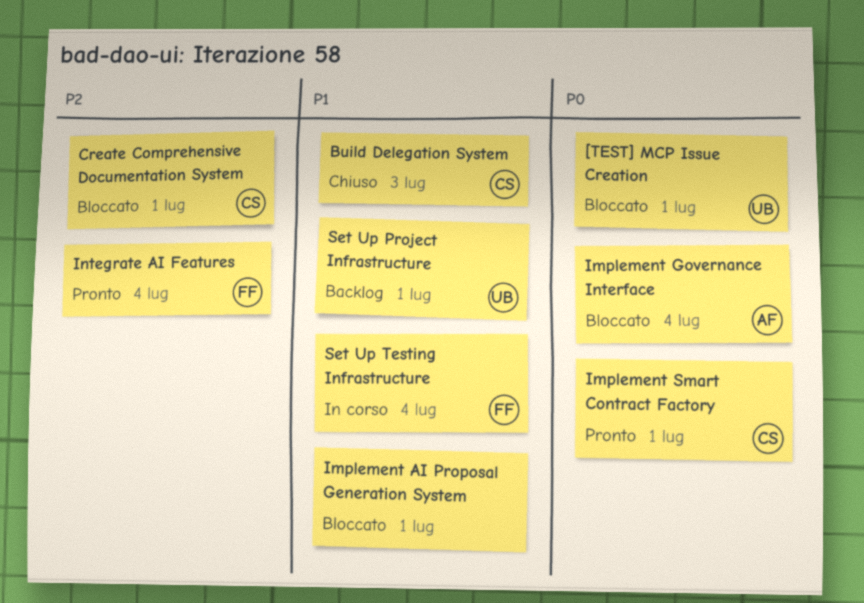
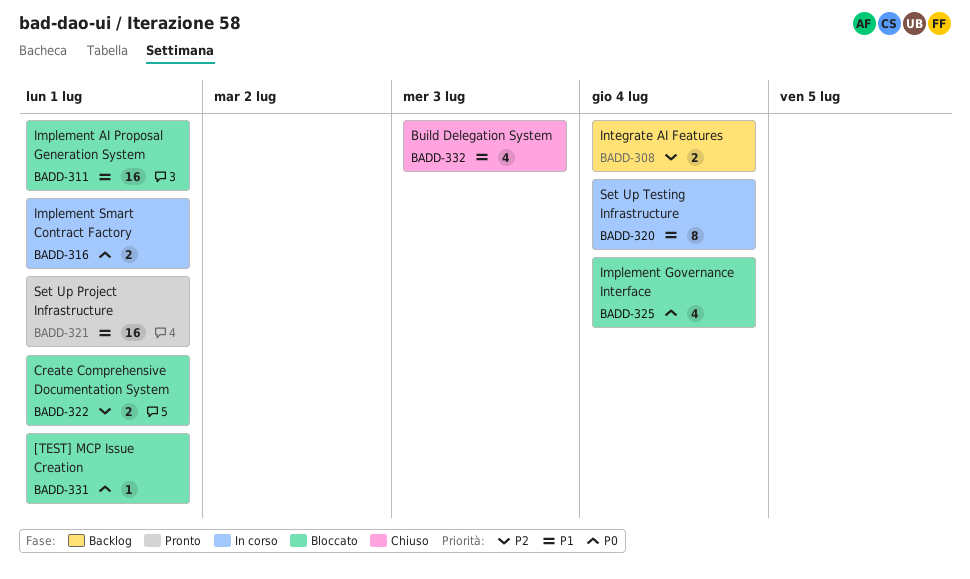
Implement Smart Contract Factory, status: Pronto -> In corso
Integrate AI Features, status: Pronto -> Backlog
Set Up Project Infrastructure, status: Backlog -> Pronto

